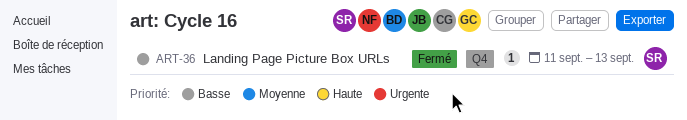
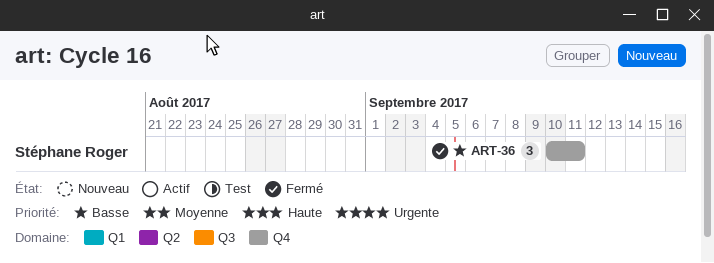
ART-36, estimate: 1 -> 3
ART-36, start: Sep 11 -> Sep 10
ART-36, due: Sep 13 -> Sep 11

